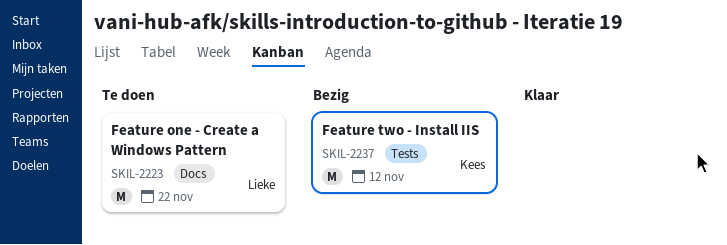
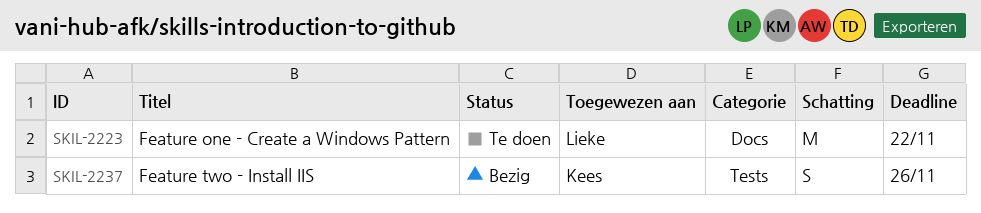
SKIL-2237, estimate: M -> S
SKIL-2237, due: Nov 12 -> Nov 26

